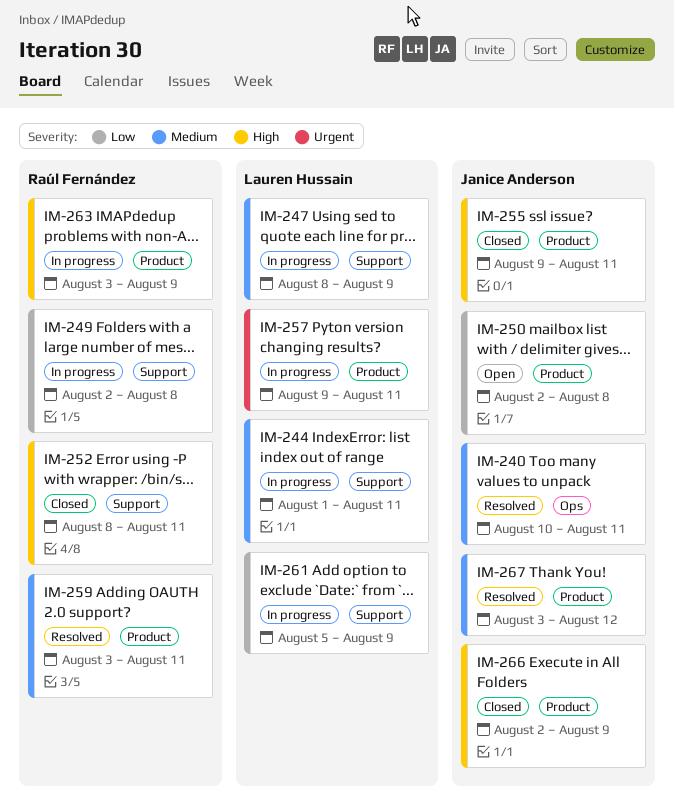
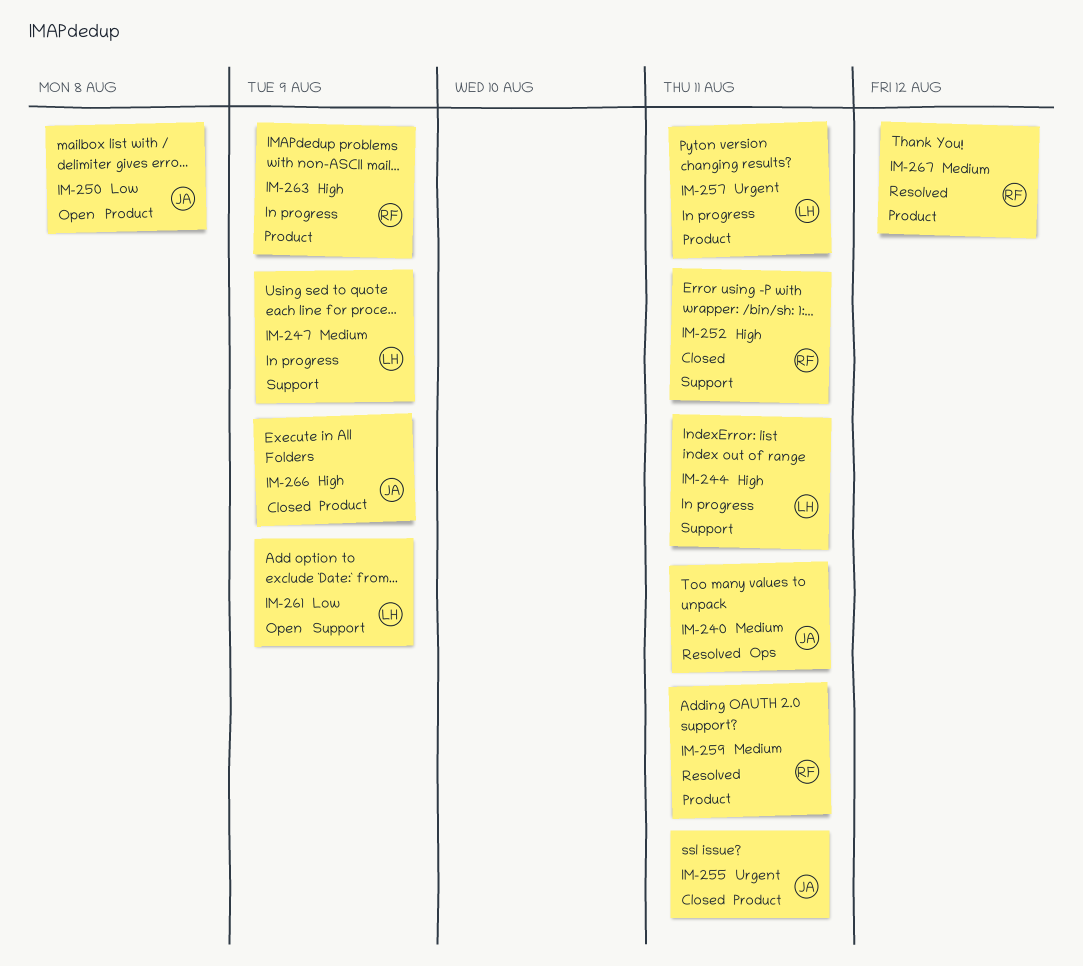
IM-244, priority: Medium -> High
IM-249: present -> none
IM-255, priority: High -> Urgent
IM-261, status: In progress -> Open
IM-267, owner: Janice Anderson -> Raúl Fernández

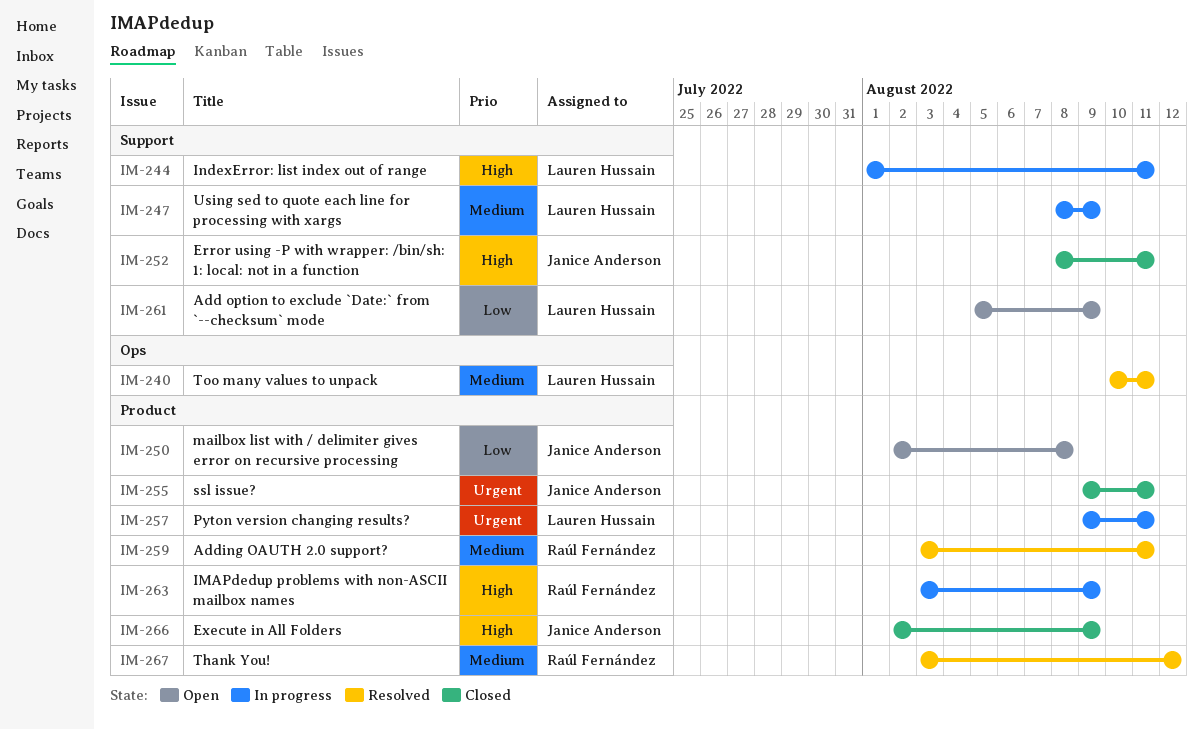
IM-240, owner: Janice Anderson -> Lauren Hussain
IM-252, owner: Raúl Fernández -> Janice Anderson

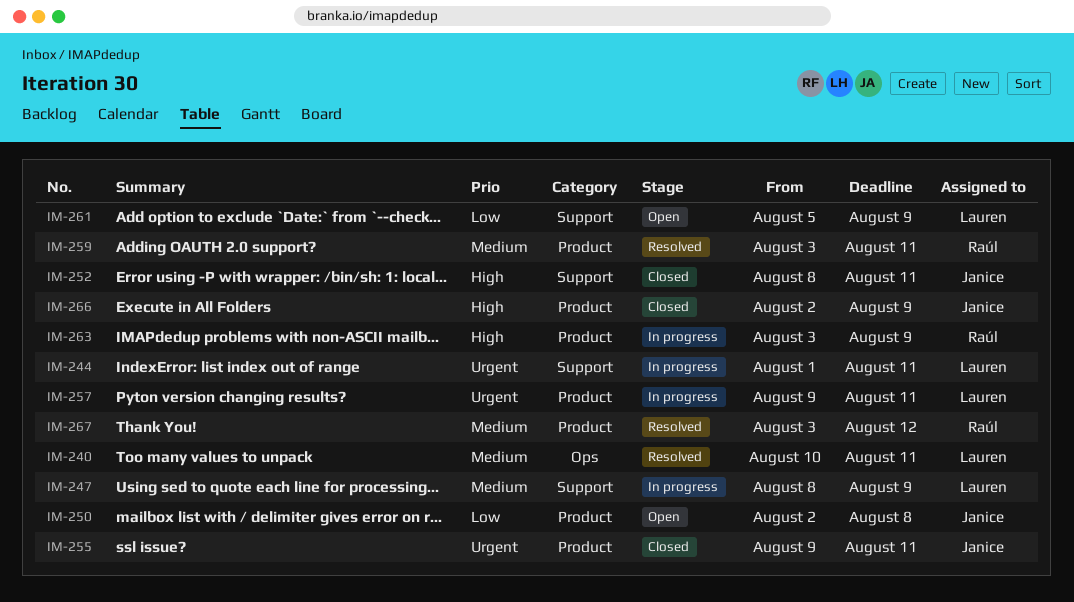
IM-244, priority: High -> Urgent

